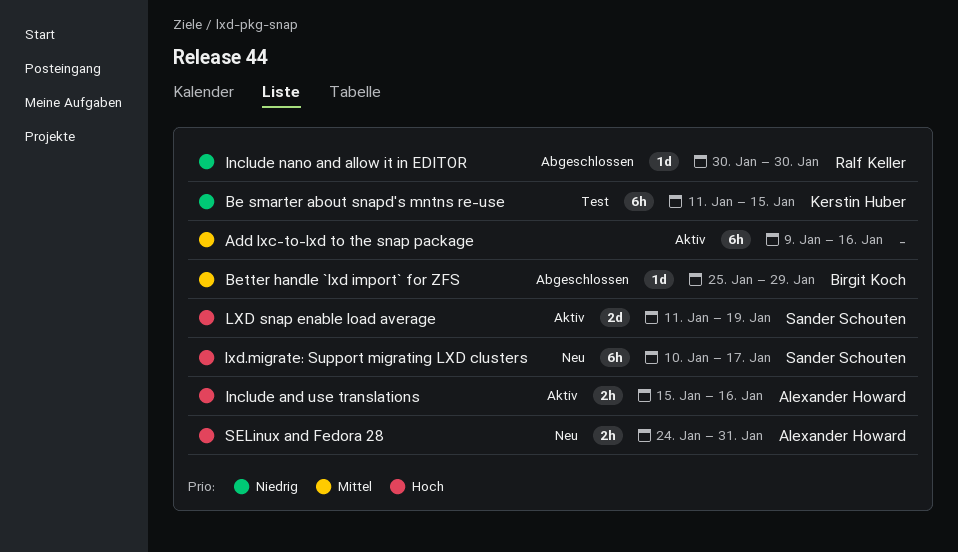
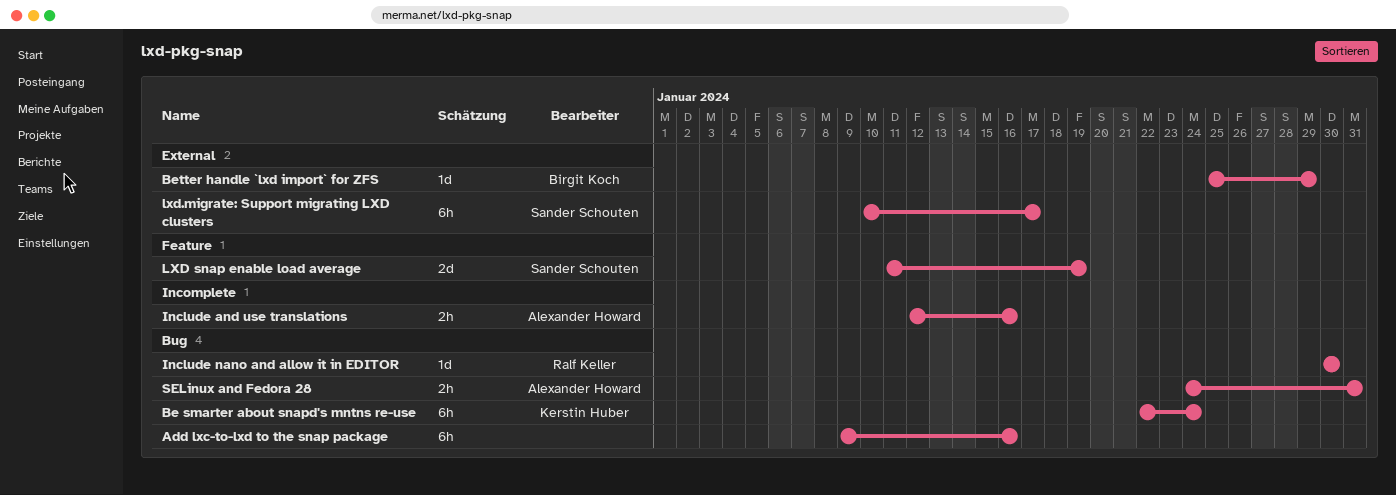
Be smarter about snapd's mntns re-use, start: Jan 11 -> Jan 22
Be smarter about snapd's mntns re-use, due: Jan 15 -> Jan 24
Include and use translations, start: Jan 15 -> Jan 12

